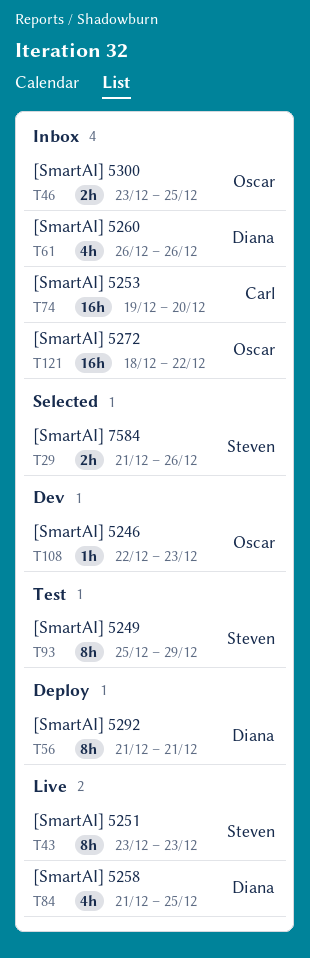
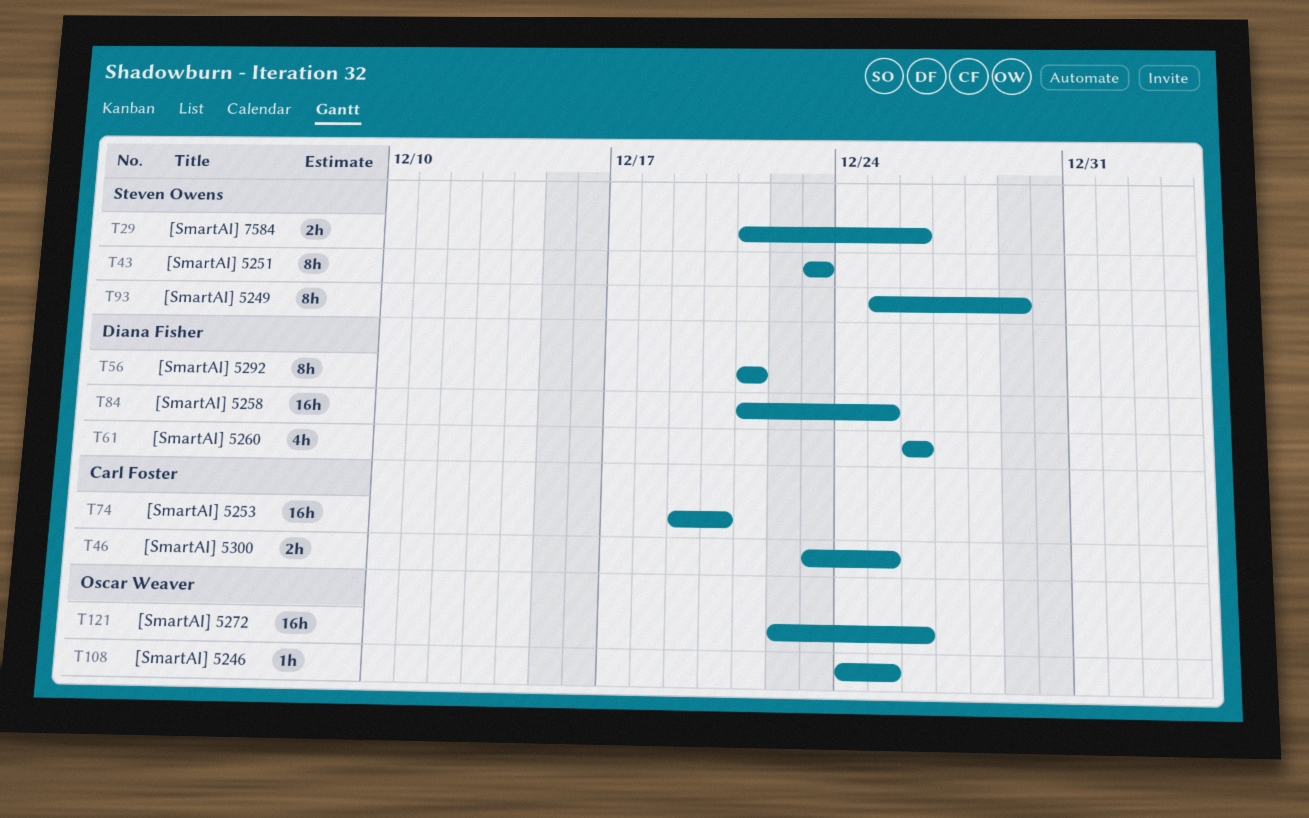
T46, owner: Oscar Weaver -> Carl Foster
T84, estimate: 4h -> 16h
T108, start: Dec 22 -> Dec 24
T108, due: Dec 23 -> Dec 25
T121, start: Dec 18 -> Dec 22
T121, due: Dec 22 -> Dec 26

